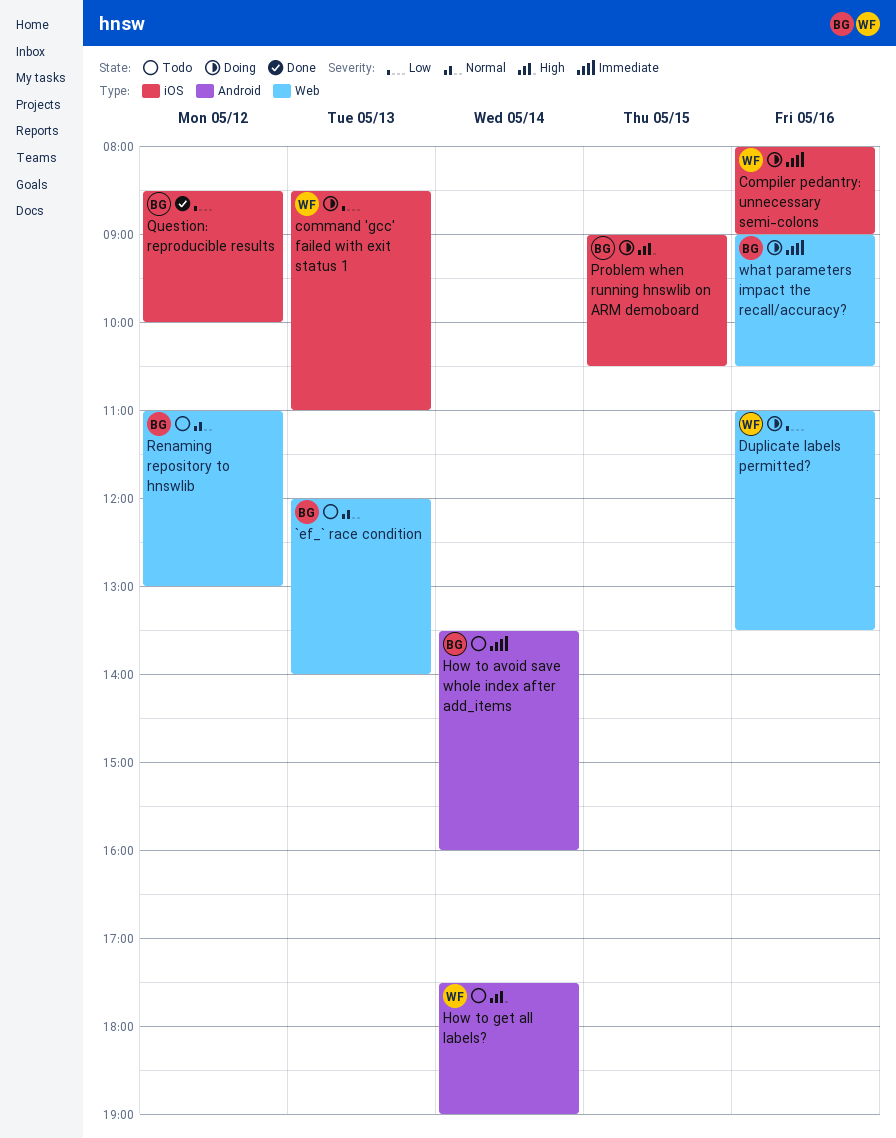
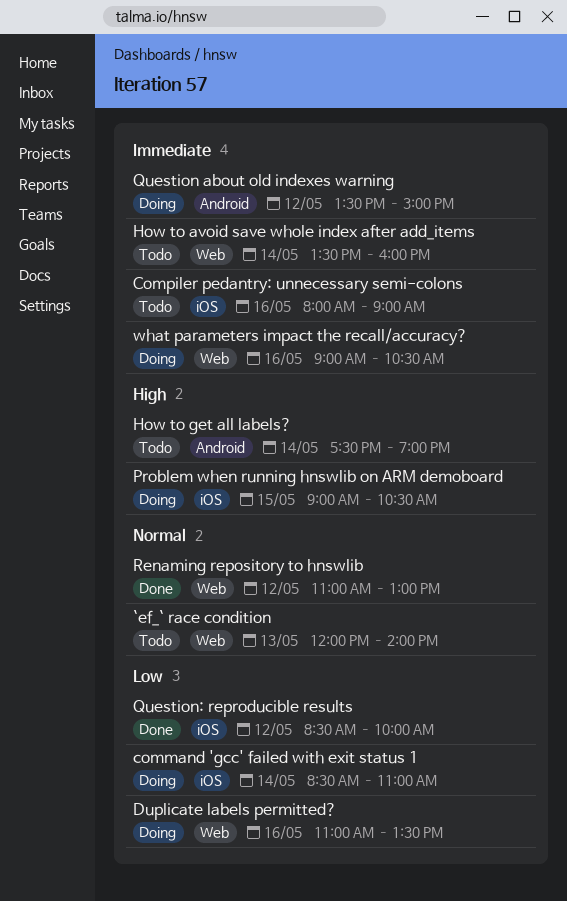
command 'gcc' failed with exit status 1, day: May 13 -> May 14
Compiler pedantry: unnecessary semi-colons, status: Doing -> Todo
How to avoid save whole index after add_items, label: Android -> Web
Question about old indexes warning: none -> present
Renaming repository to hnswlib, status: Todo -> Done

